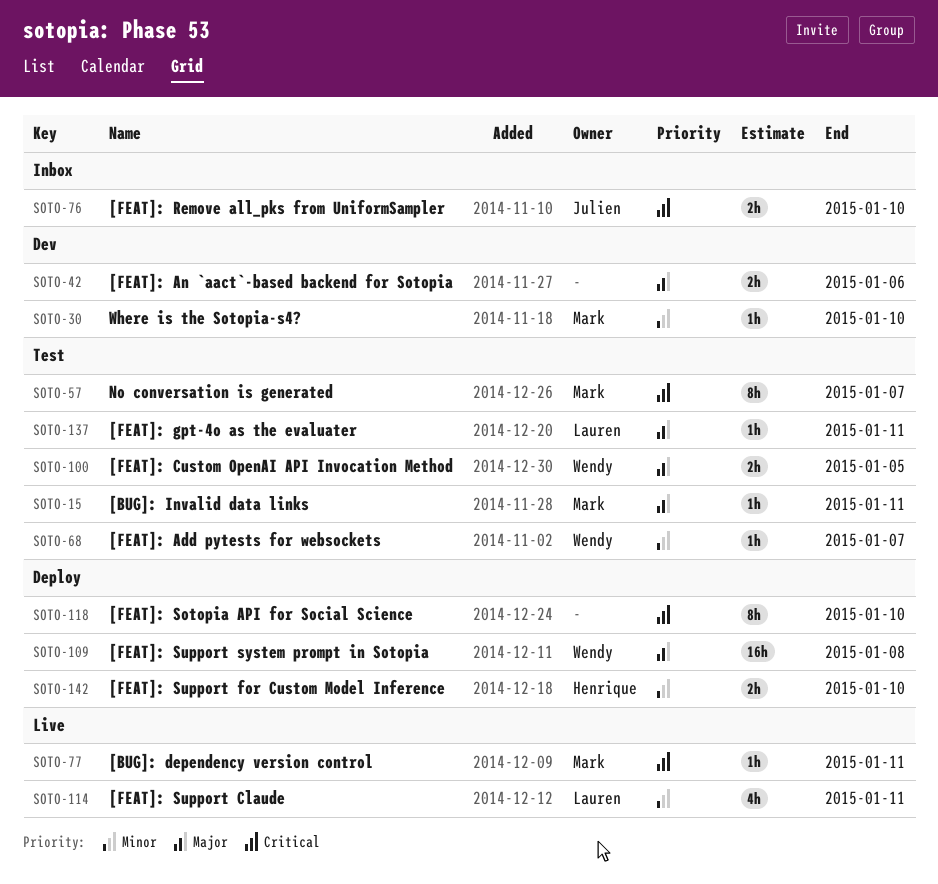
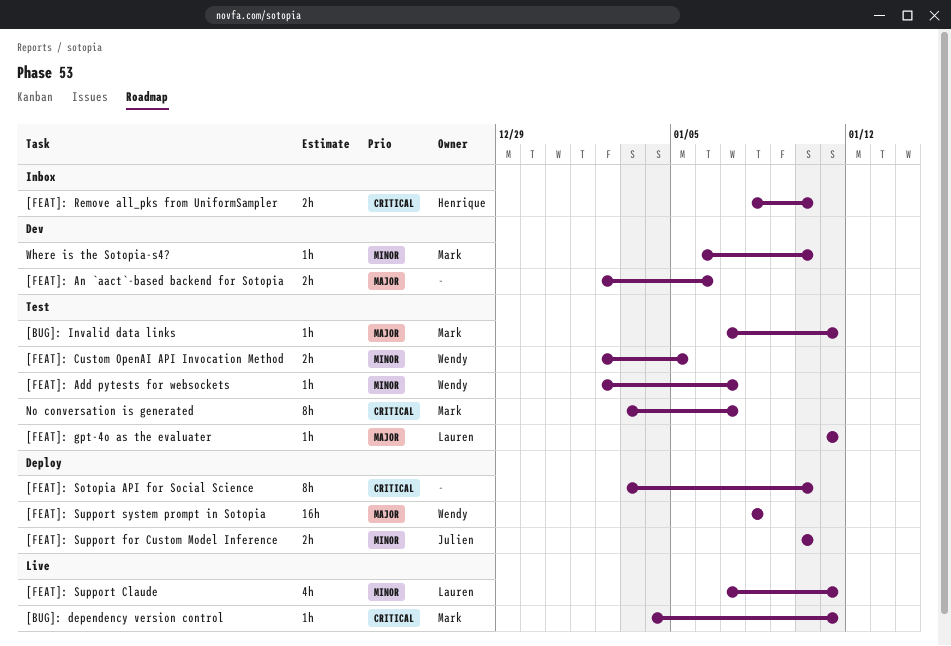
[FEAT]: Custom OpenAI API Invocation Method, priority: Major -> Minor
[FEAT]: Remove all_pks from UniformSampler, owner: Julien -> Henrique
[FEAT]: Support for Custom Model Inference, owner: Henrique -> Julien

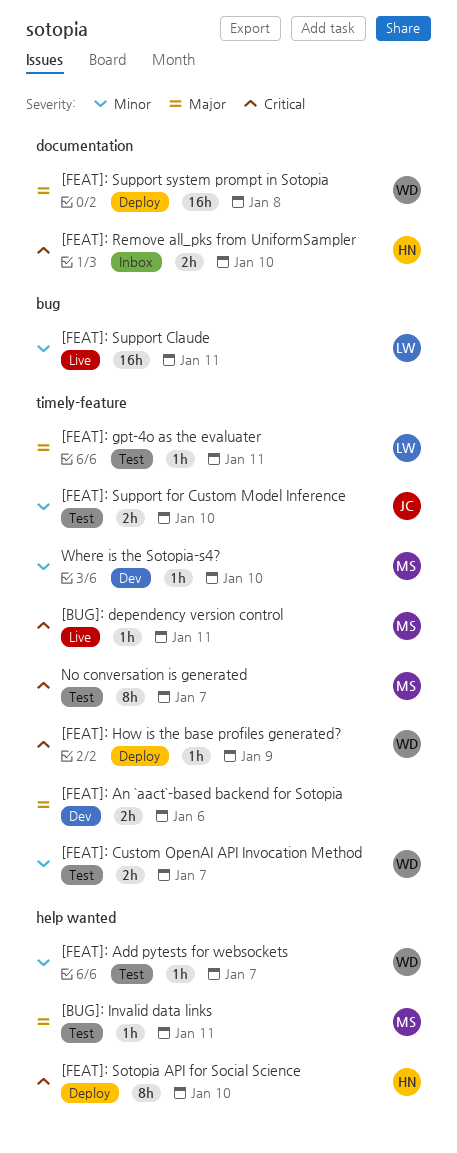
[FEAT]: Custom OpenAI API Invocation Method, due: Jan 5 -> Jan 7
[FEAT]: How is the base profiles generated?: none -> present
[FEAT]: Sotopia API for Social Science, owner: none -> Henrique
[FEAT]: Support Claude, estimate: 4h -> 16h
[FEAT]: Support for Custom Model Inference, status: Deploy -> Test

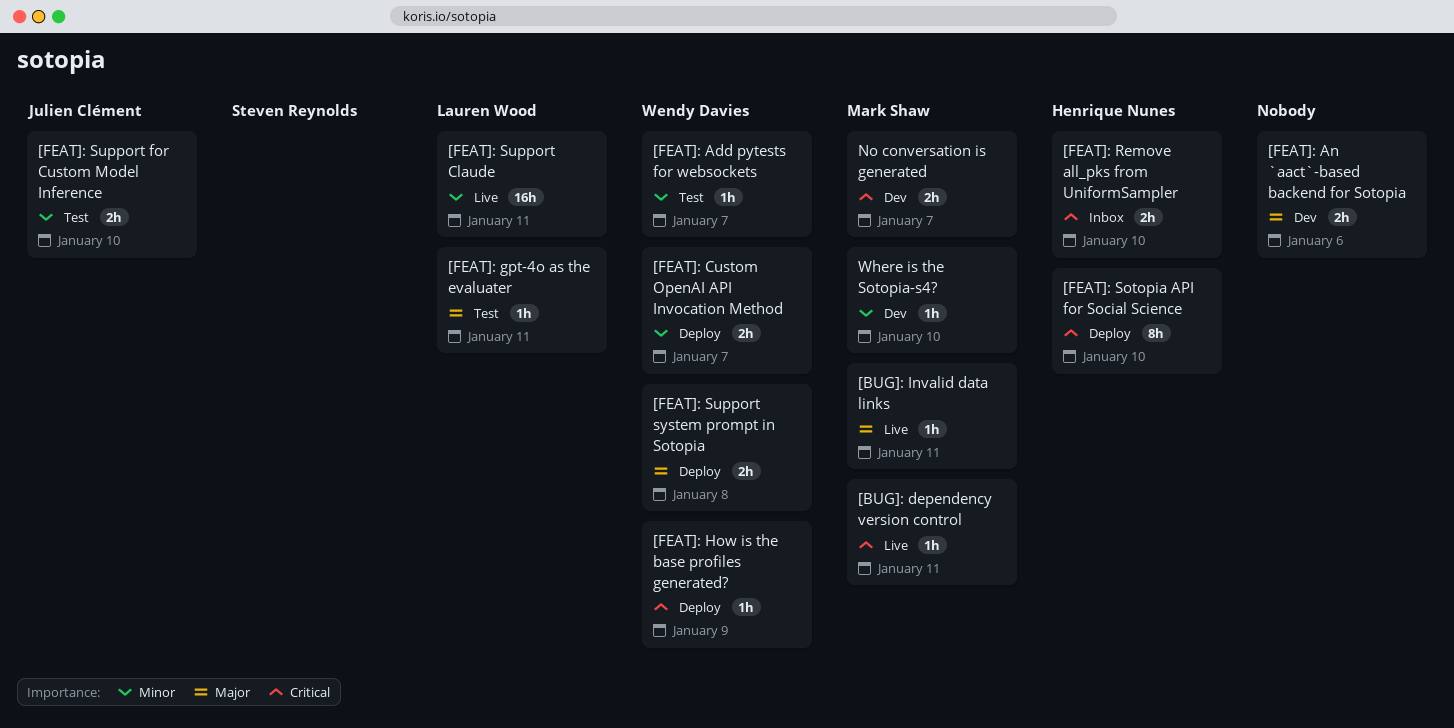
[BUG]: Invalid data links, status: Test -> Live
[FEAT]: Custom OpenAI API Invocation Method, status: Test -> Deploy
[FEAT]: Support system prompt in Sotopia, estimate: 16h -> 2h
No conversation is generated, status: Test -> Dev
No conversation is generated, estimate: 8h -> 2h

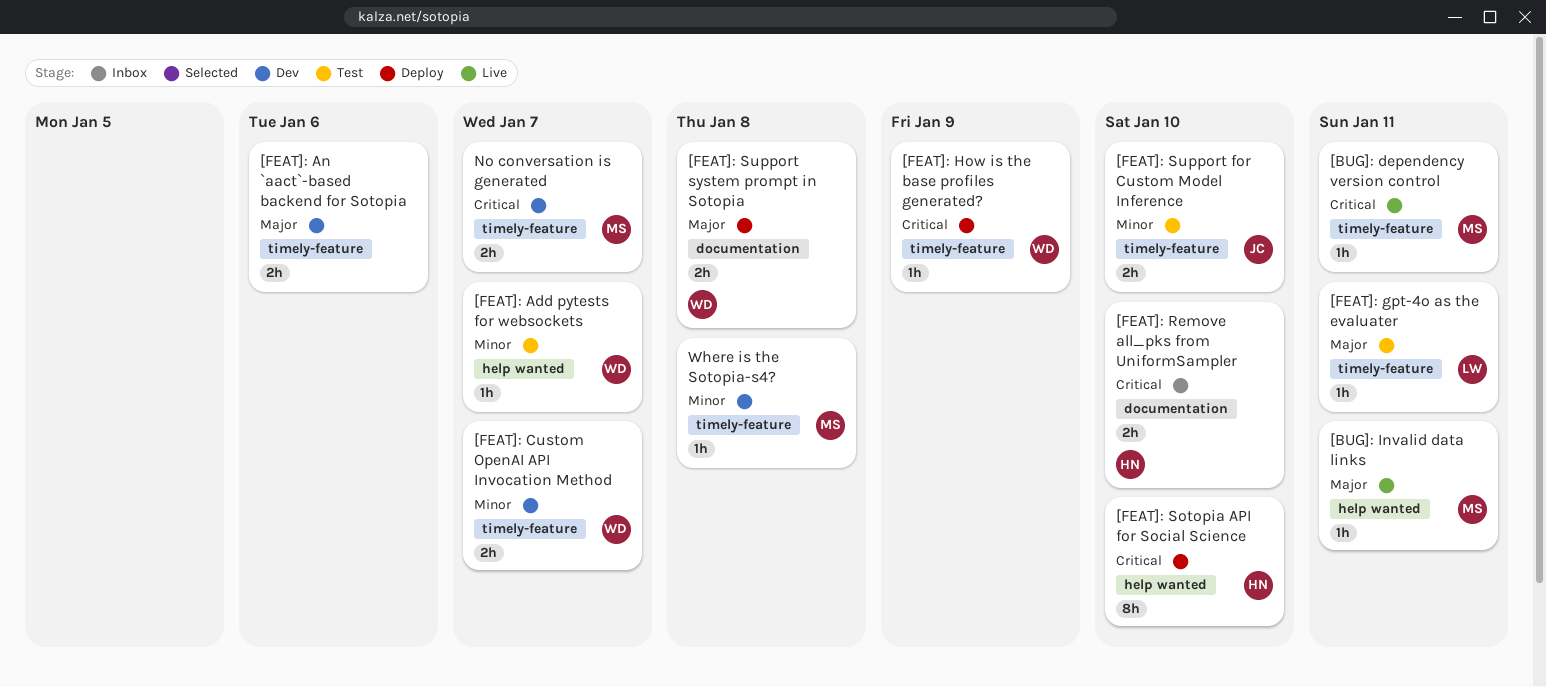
[FEAT]: Custom OpenAI API Invocation Method, status: Deploy -> Dev
[FEAT]: Support Claude: present -> none
Where is the Sotopia-s4?, due: Jan 10 -> Jan 8

